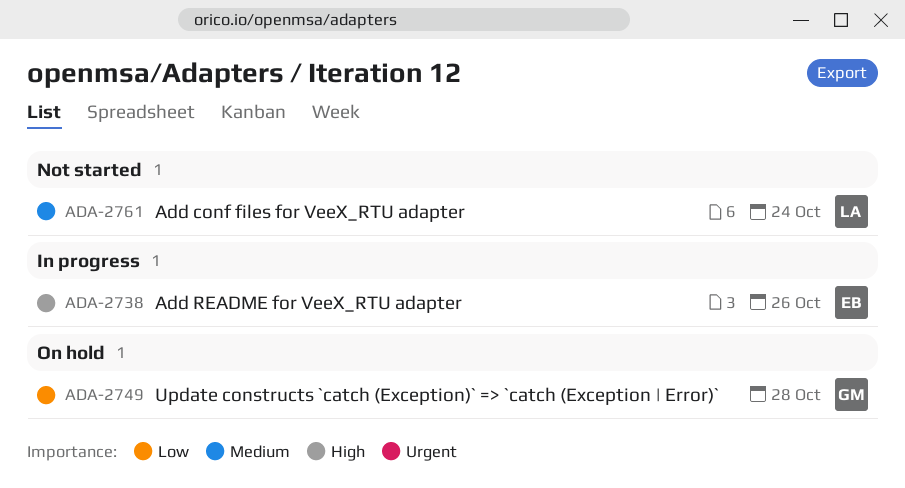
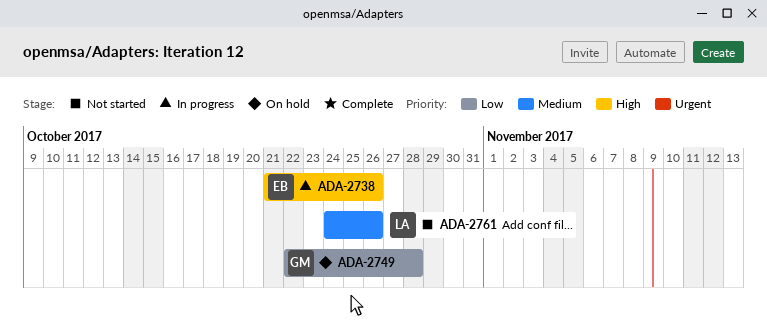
ADA-2761, due: Oct 24 -> Oct 26

